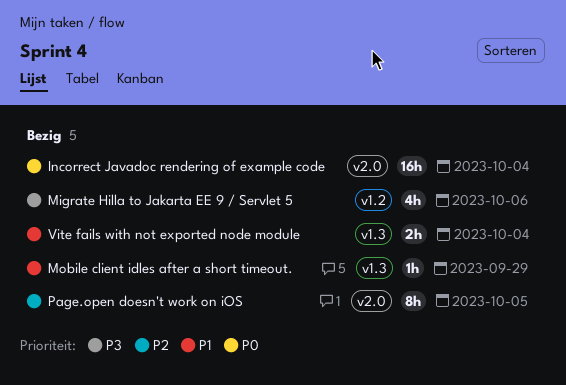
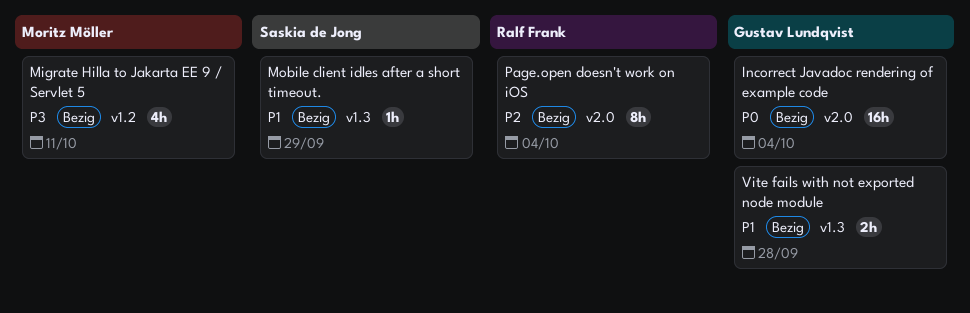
Migrate Hilla to Jakarta EE 9 / Servlet 5, due: Oct 6 -> Oct 11
Page.open doesn't work on iOS, due: Oct 5 -> Oct 4
Vite fails with not exported node module, due: Oct 4 -> Sep 28

